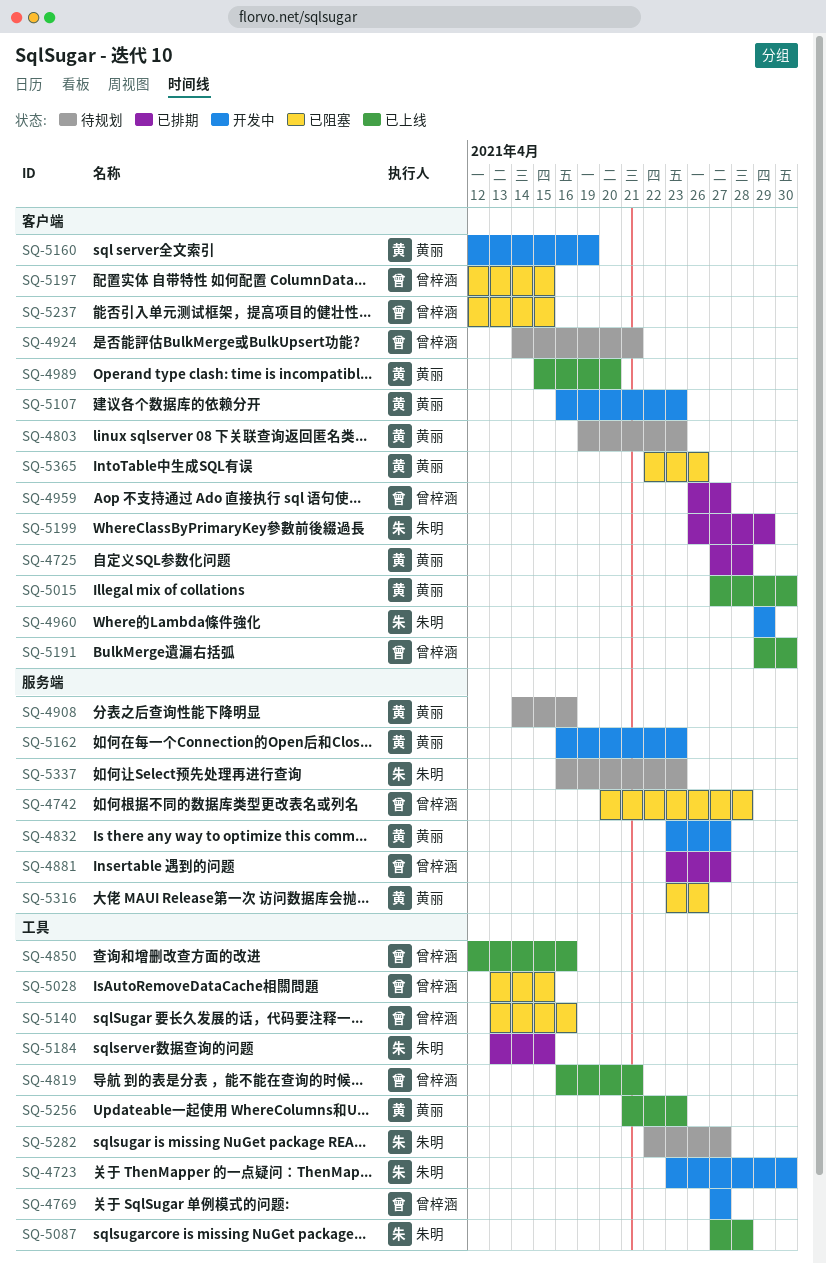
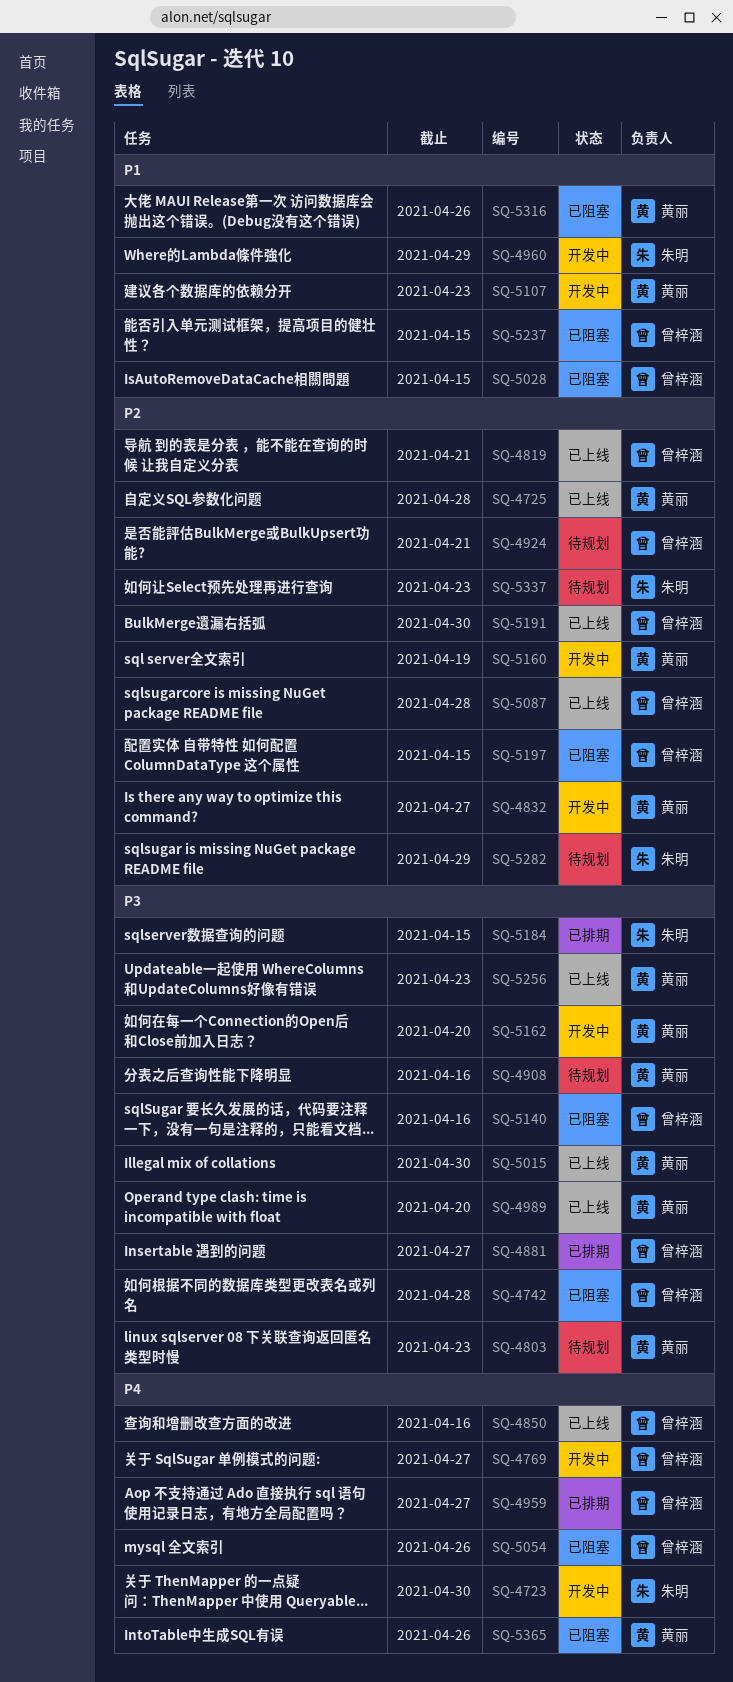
SQ-4725, status: 已排期 -> 已上线
SQ-5054: none -> present
SQ-5087, owner: 朱明 -> 曾梓涵
SQ-5162, due: Apr 23 -> Apr 20
SQ-5199: present -> none
SQ-5282, due: Apr 27 -> Apr 29

